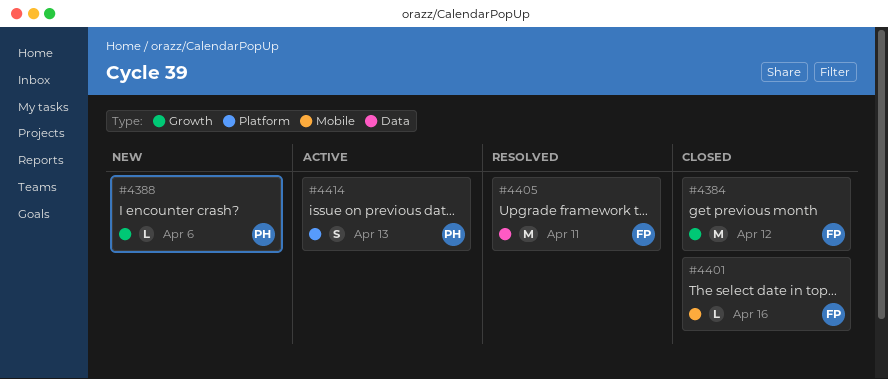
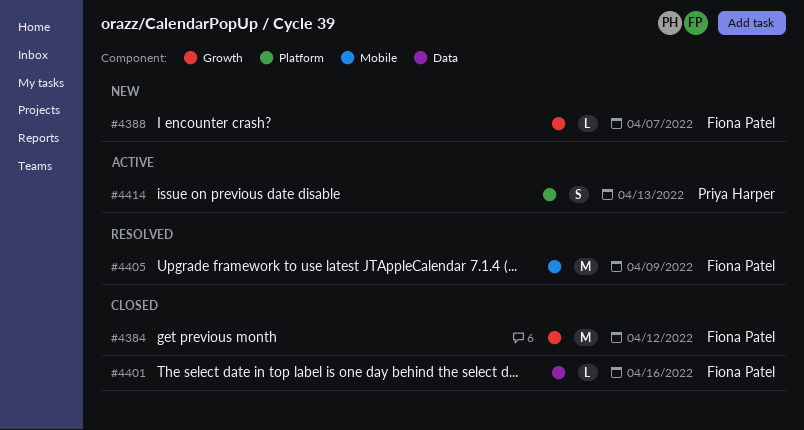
#4388, owner: Priya Harper -> Fiona Patel
#4388, due: Apr 6 -> Apr 7
#4401, label: Mobile -> Data
#4405, label: Data -> Mobile
#4405, due: Apr 11 -> Apr 9

